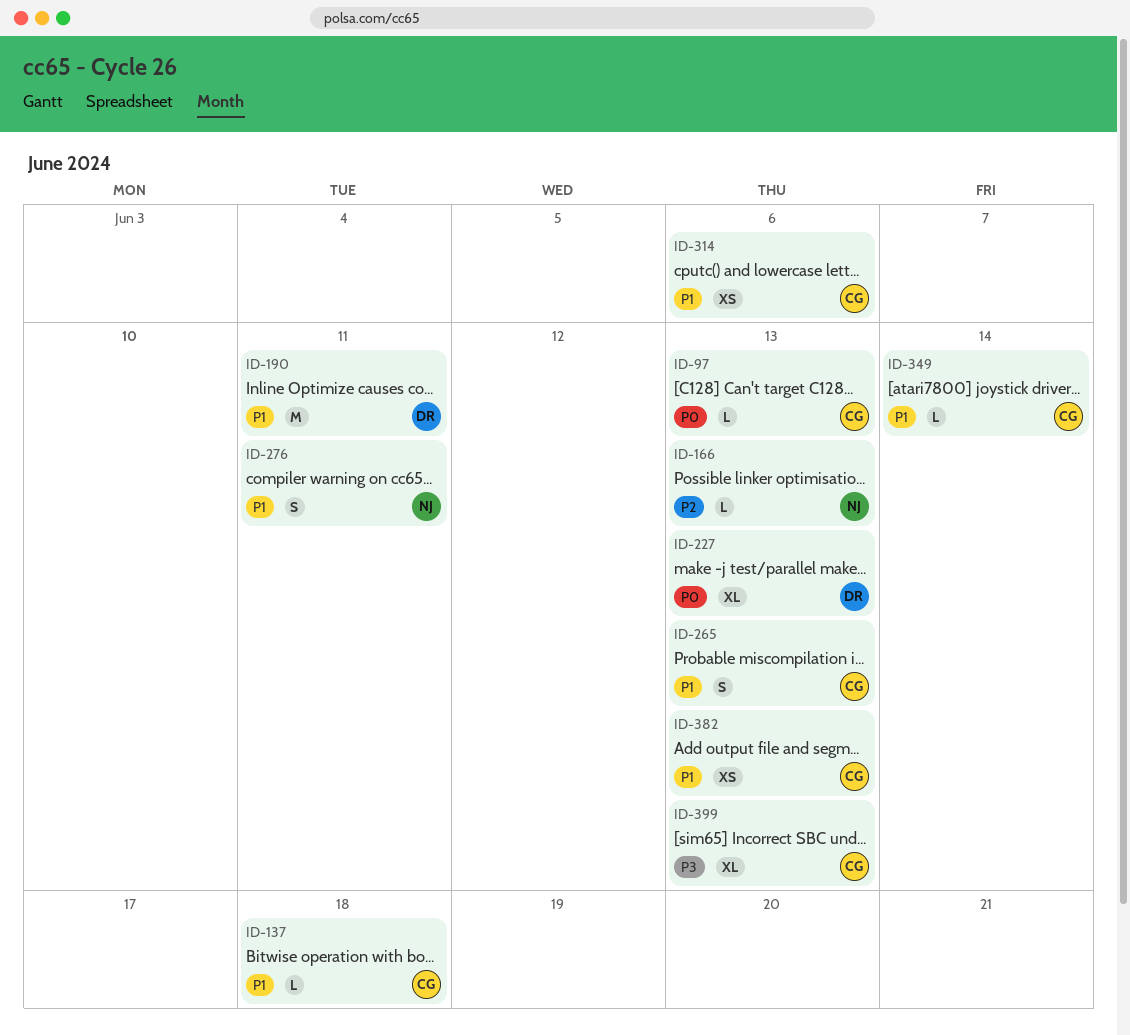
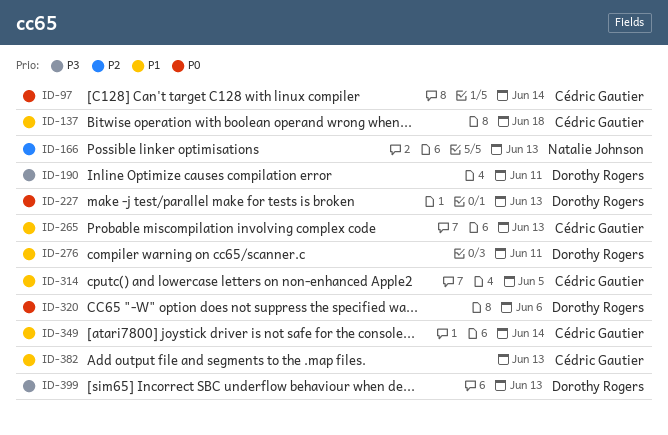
ID-97, due: Jun 13 -> Jun 14
ID-190, priority: P1 -> P3
ID-276, owner: Natalie Johnson -> Dorothy Rogers
ID-314, due: Jun 6 -> Jun 5
ID-320: none -> present
ID-399, owner: Cédric Gautier -> Dorothy Rogers

